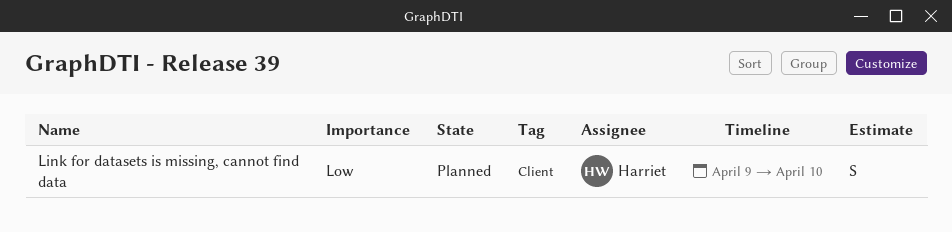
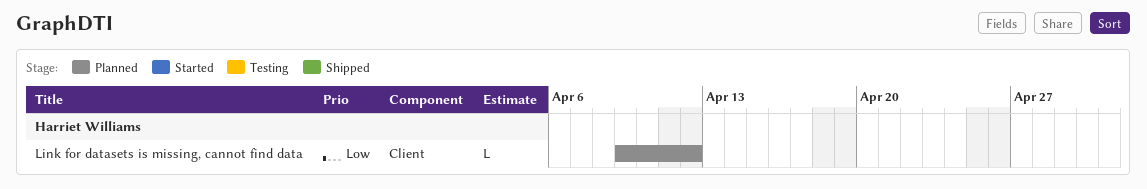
Link for datasets is missing, cannot find data, estimate: S -> L
Link for datasets is missing, cannot find data, due: Apr 10 -> Apr 12

